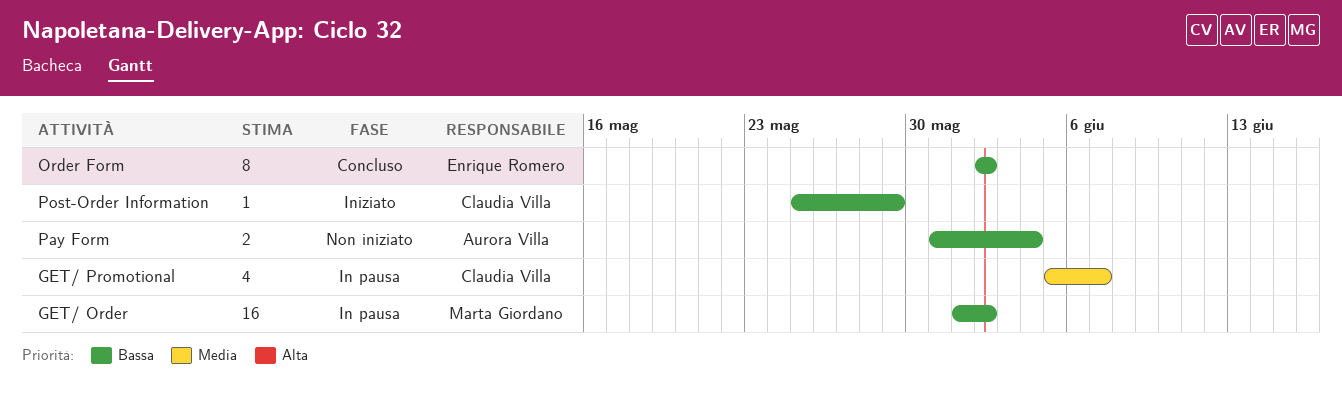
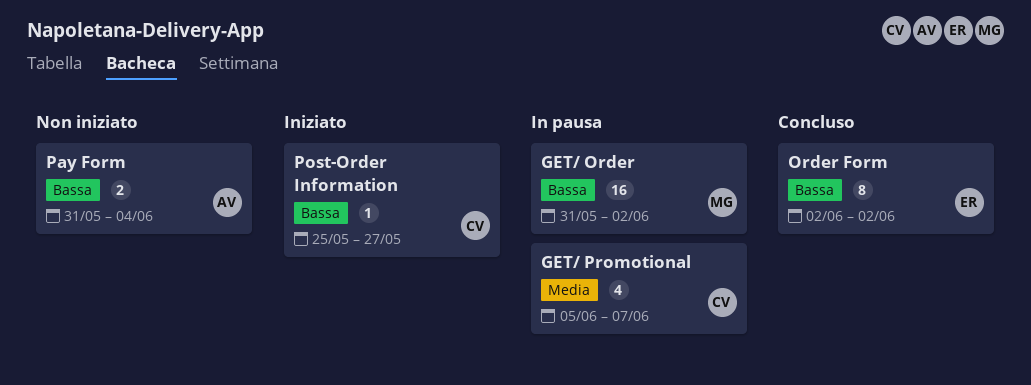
GET/ Order, start: Jun 1 -> May 31
Post-Order Information, due: May 29 -> May 27

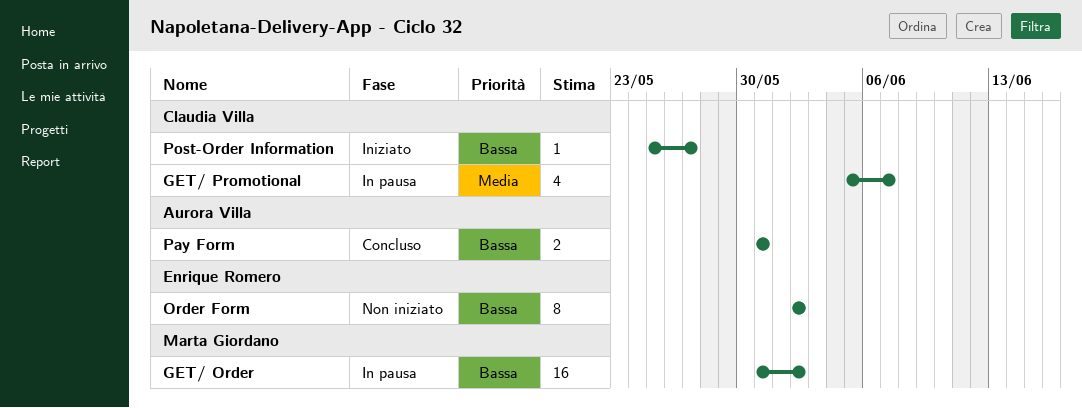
Order Form, status: Concluso -> Non iniziato
Pay Form, status: Non iniziato -> Concluso
Pay Form, due: Jun 4 -> May 31

